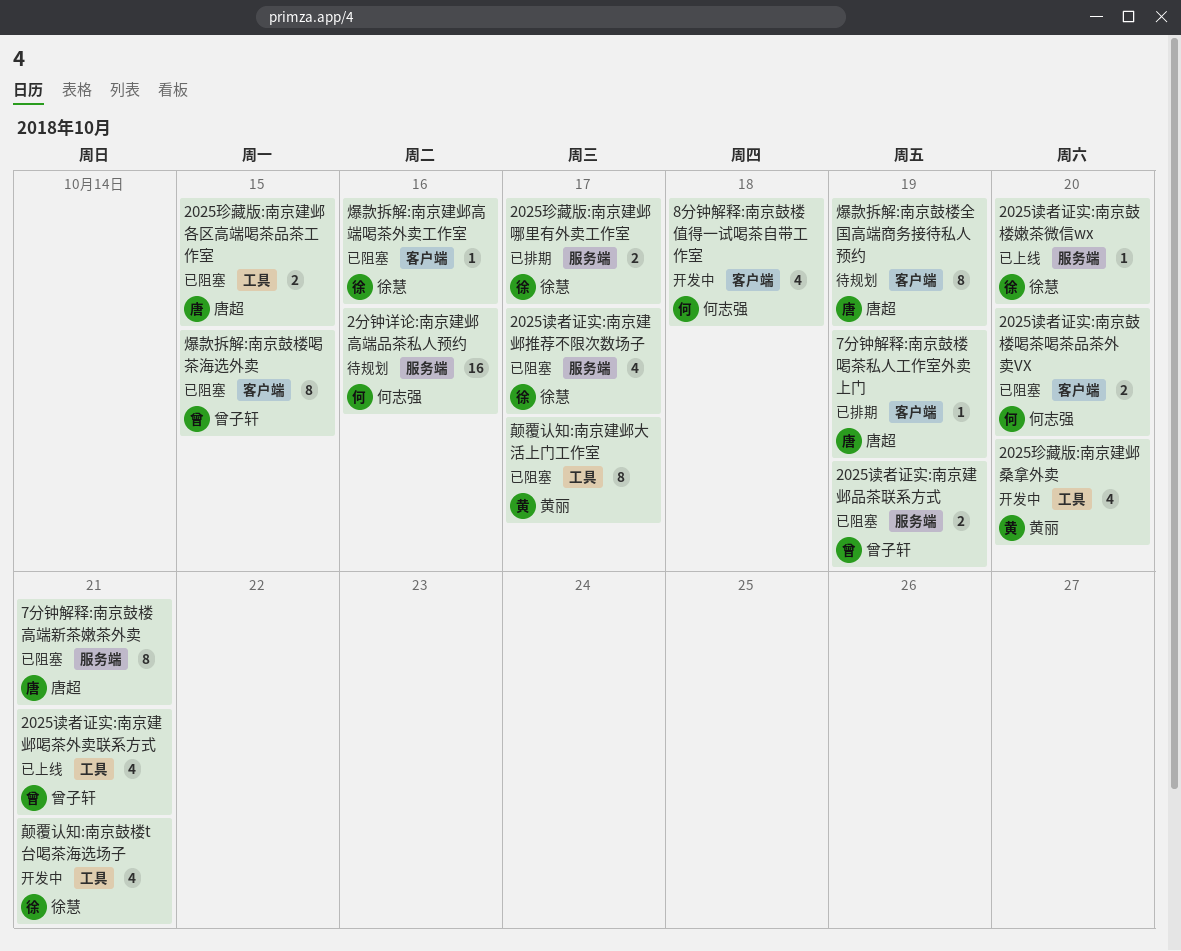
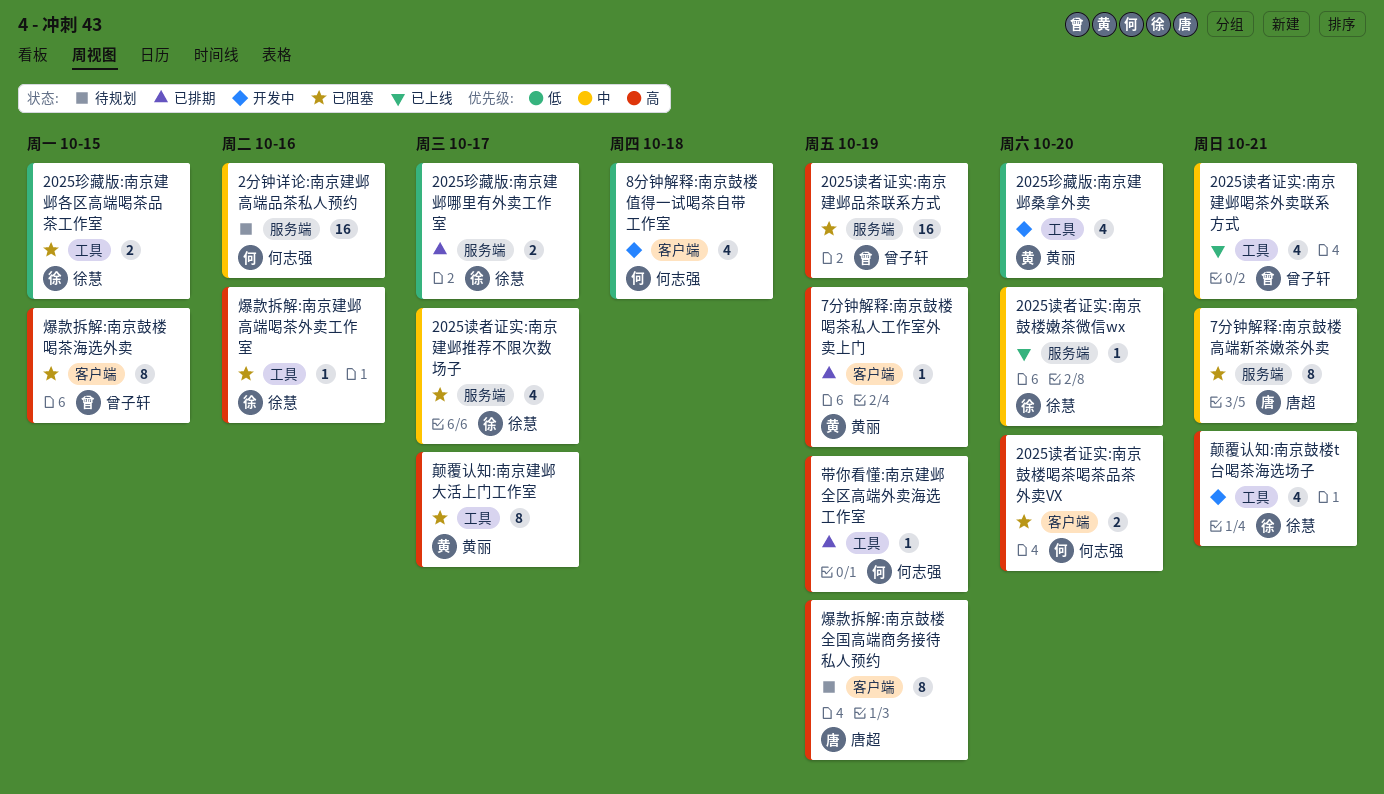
2025珍藏版:南京建邺各区高端喝茶品茶工作室, owner: 唐超 -> 徐慧
2025读者证实:南京建邺品茶联系方式, estimate: 2 -> 16
7分钟解释:南京鼓楼喝茶私人工作室外卖上门, owner: 唐超 -> 黄丽
带你看懂:南京建邺全区高端外卖海选工作室: none -> present
爆款拆解:南京建邺高端喝茶外卖工作室, label: 客户端 -> 工具

